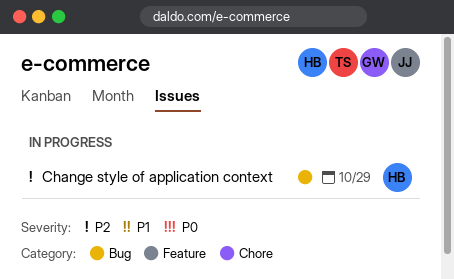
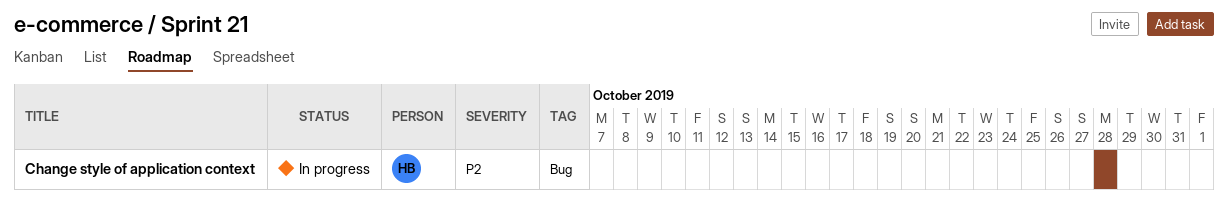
Change style of application context, due: Oct 29 -> Oct 28

